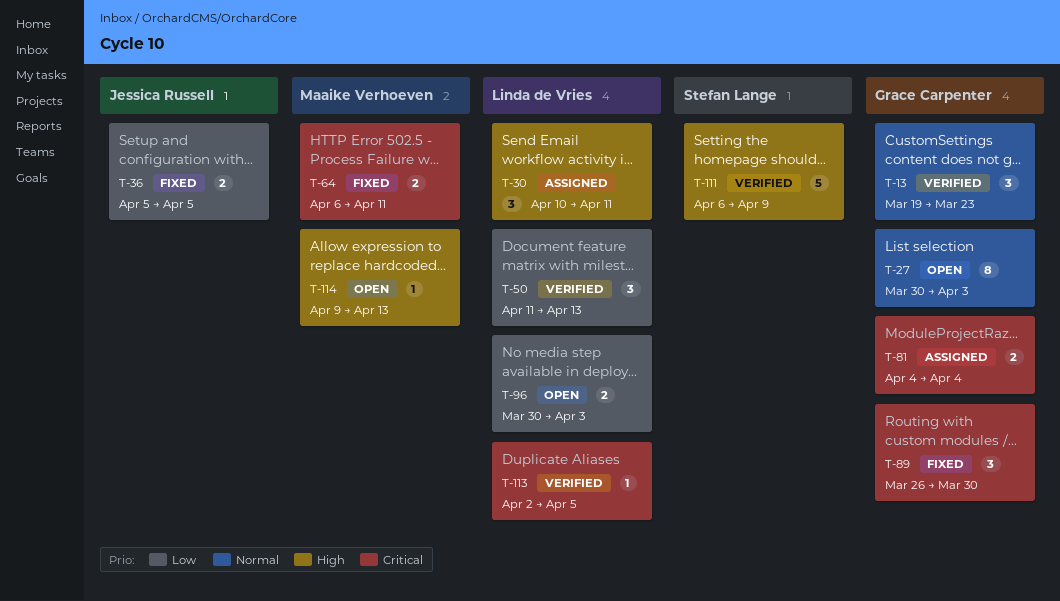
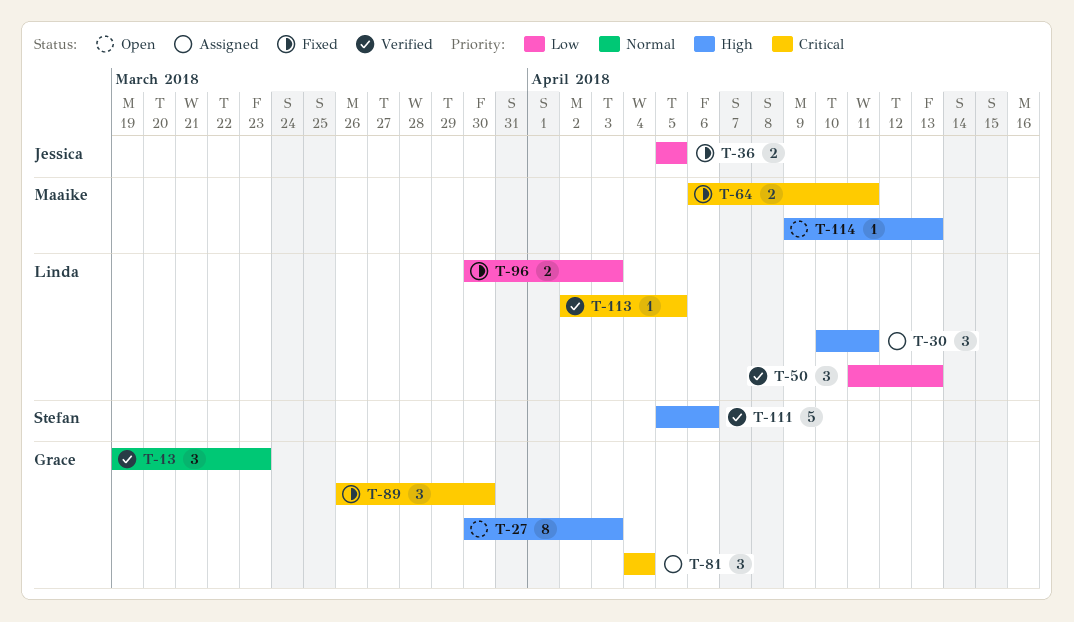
T-27, priority: Normal -> High
T-81, estimate: 2 -> 3
T-96, status: Open -> Fixed
T-111, start: Apr 6 -> Apr 5
T-111, due: Apr 9 -> Apr 6

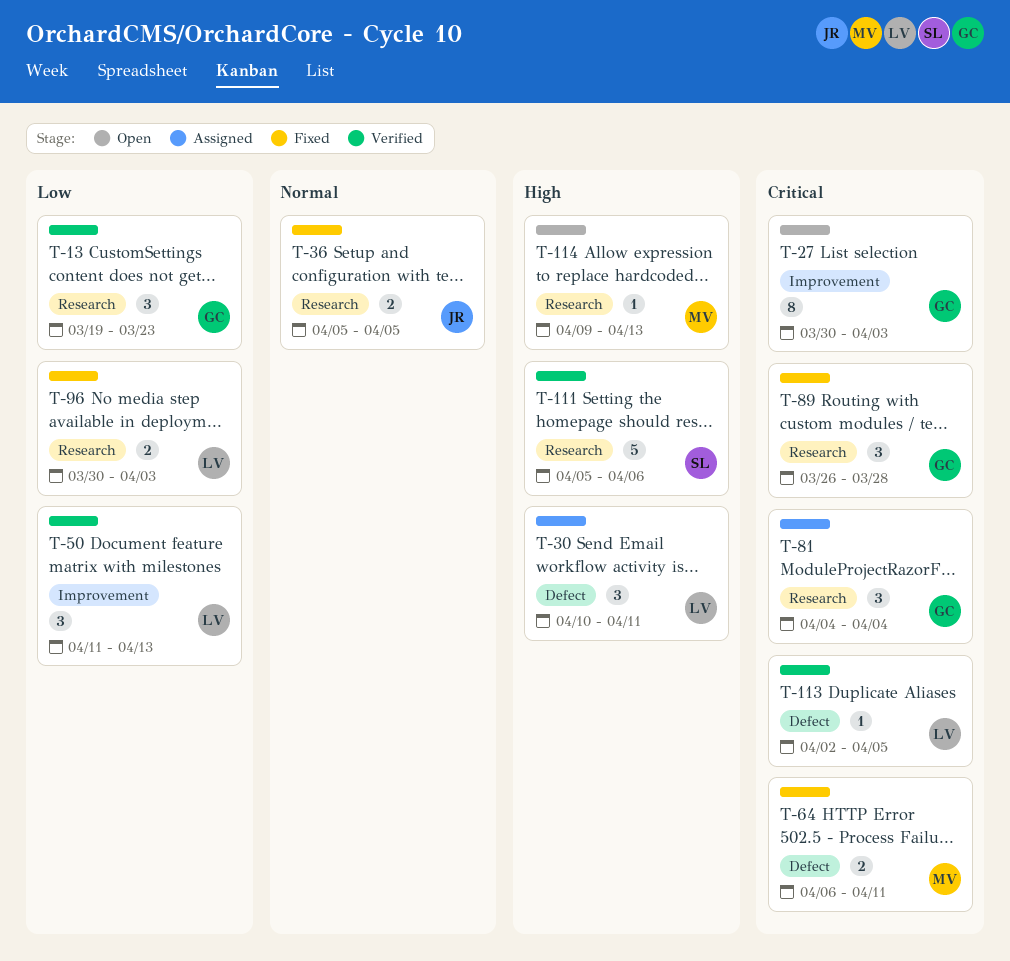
T-13, priority: Normal -> Low
T-27, priority: High -> Critical
T-36, priority: Low -> Normal
T-89, due: Mar 30 -> Mar 28

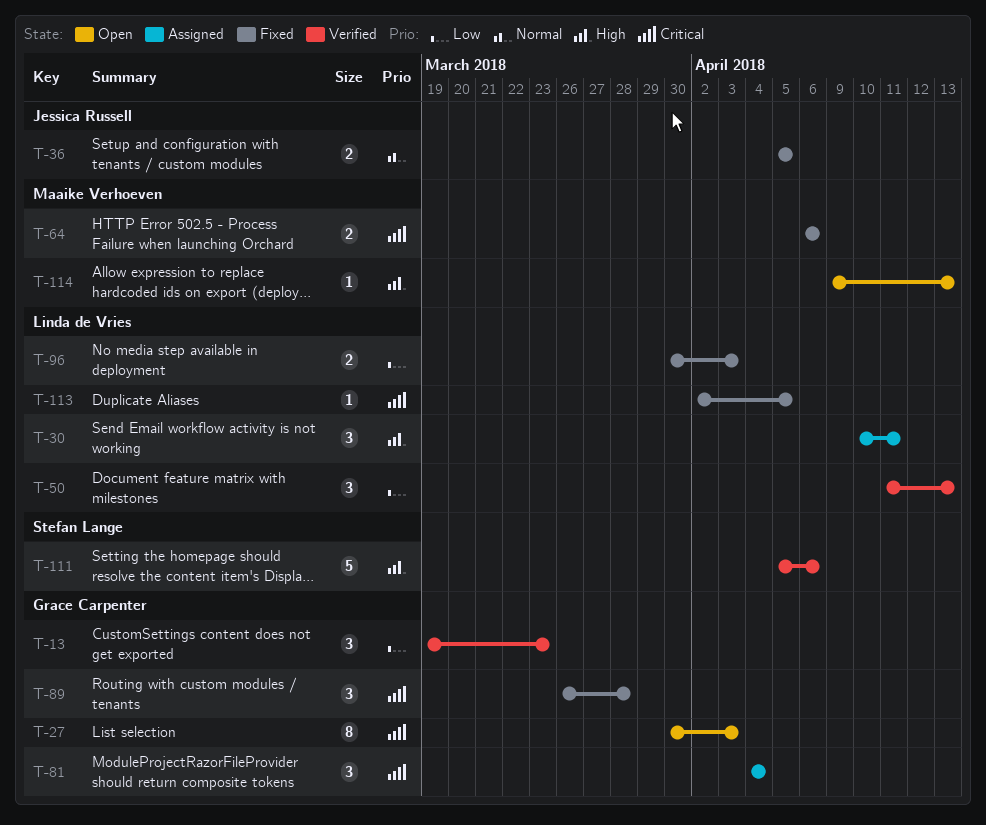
T-64, due: Apr 11 -> Apr 6
T-113, status: Verified -> Fixed

